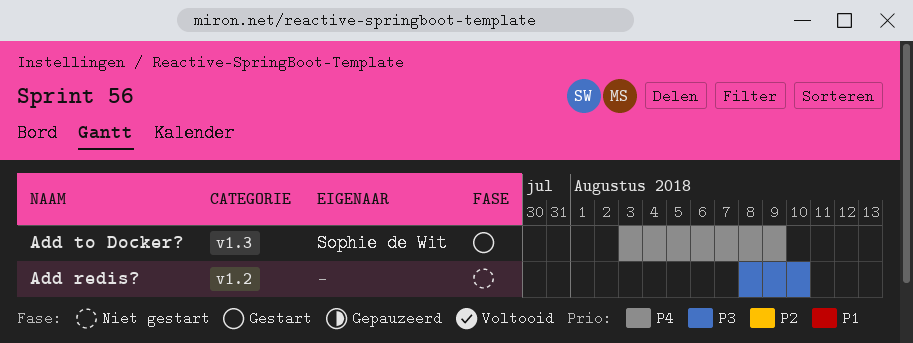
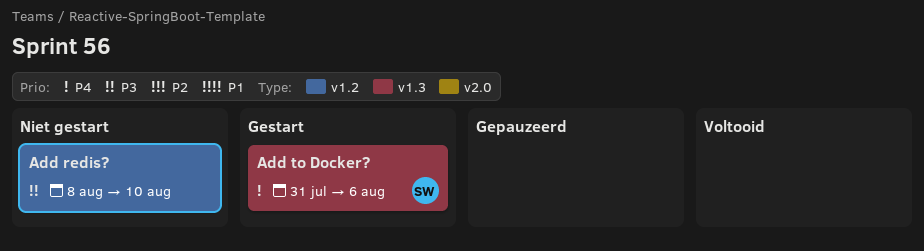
Add to Docker?, start: Aug 3 -> Jul 31
Add to Docker?, due: Aug 9 -> Aug 6

